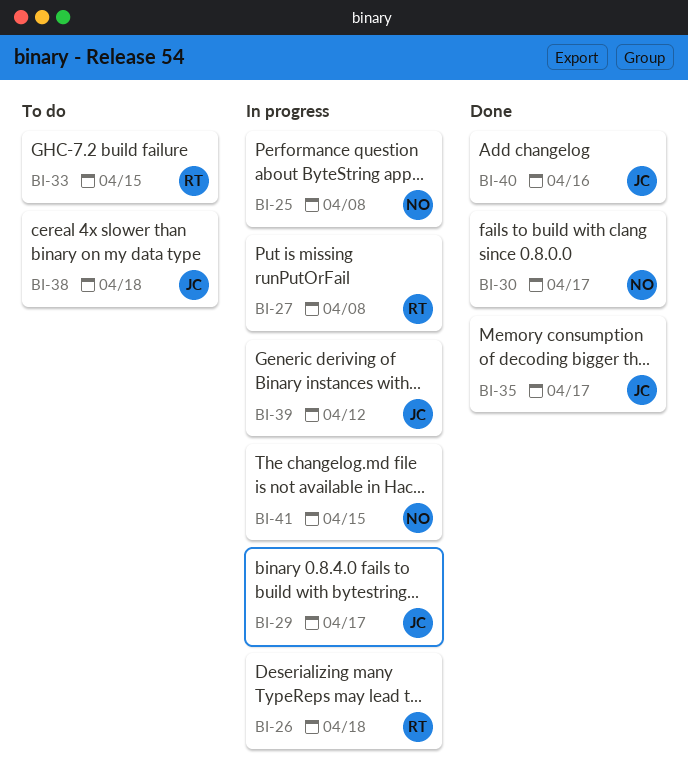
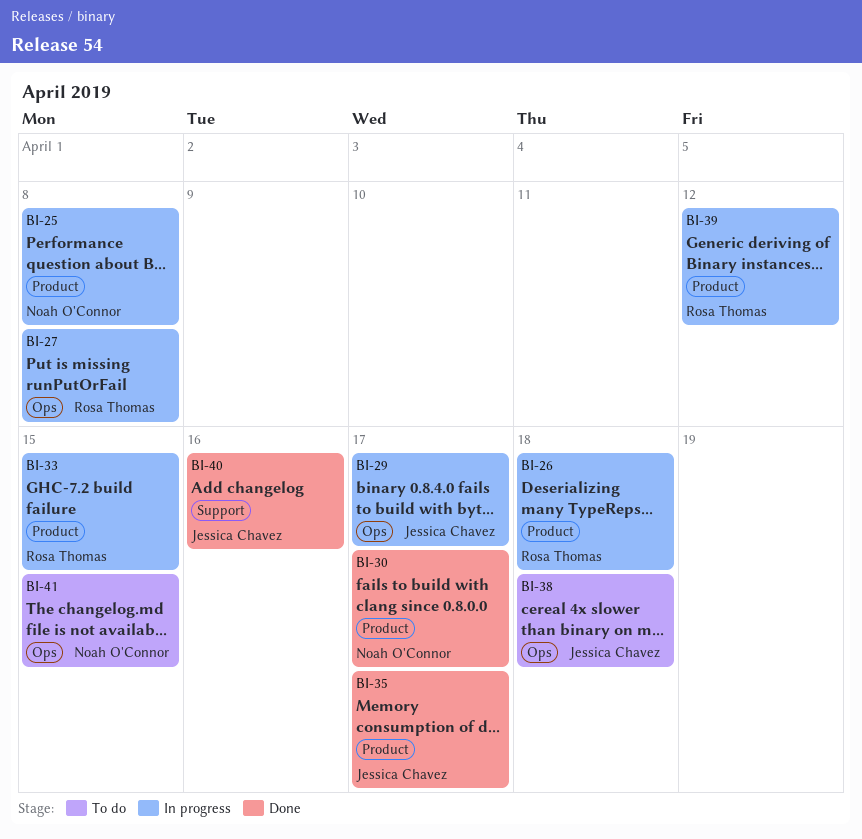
BI-33, status: To do -> In progress
BI-39, owner: Jessica Chavez -> Rosa Thomas
BI-41, status: In progress -> To do

